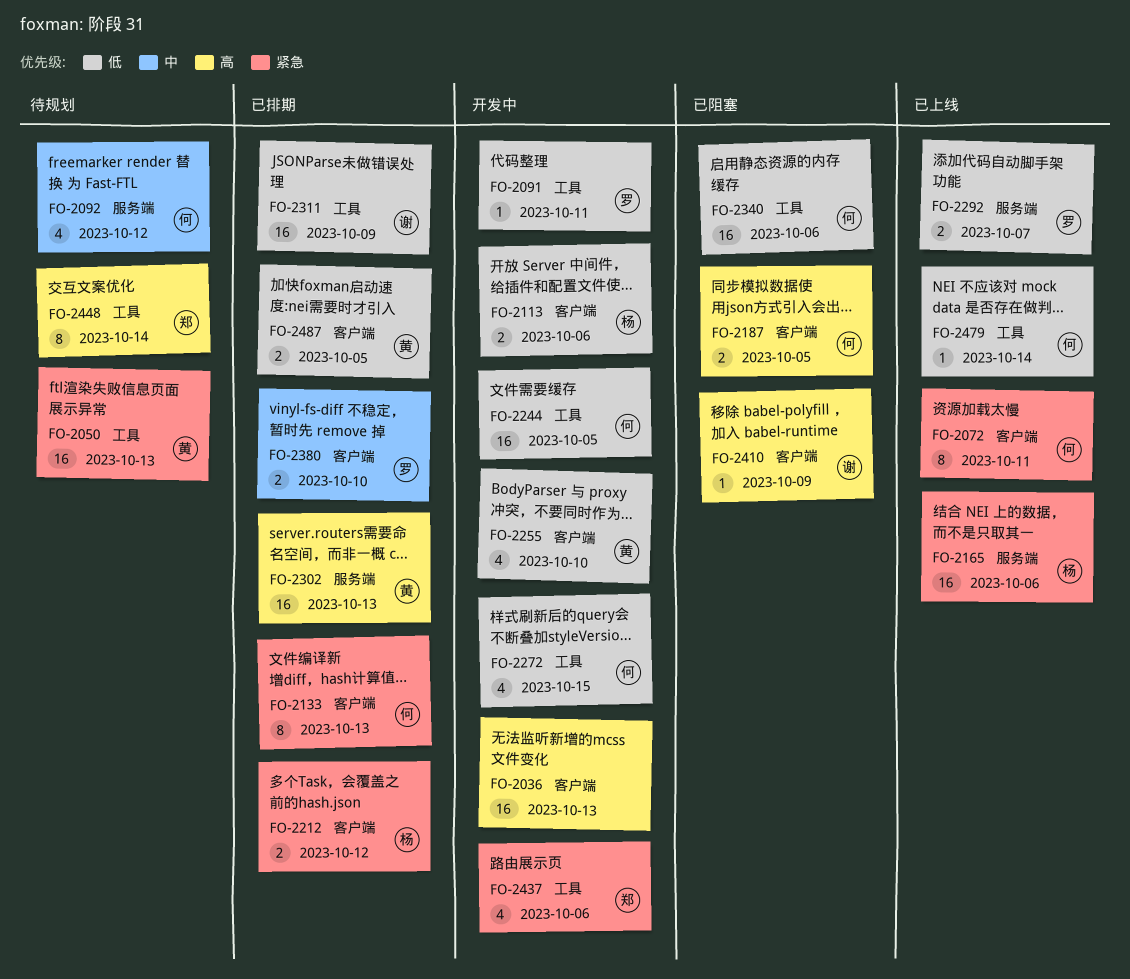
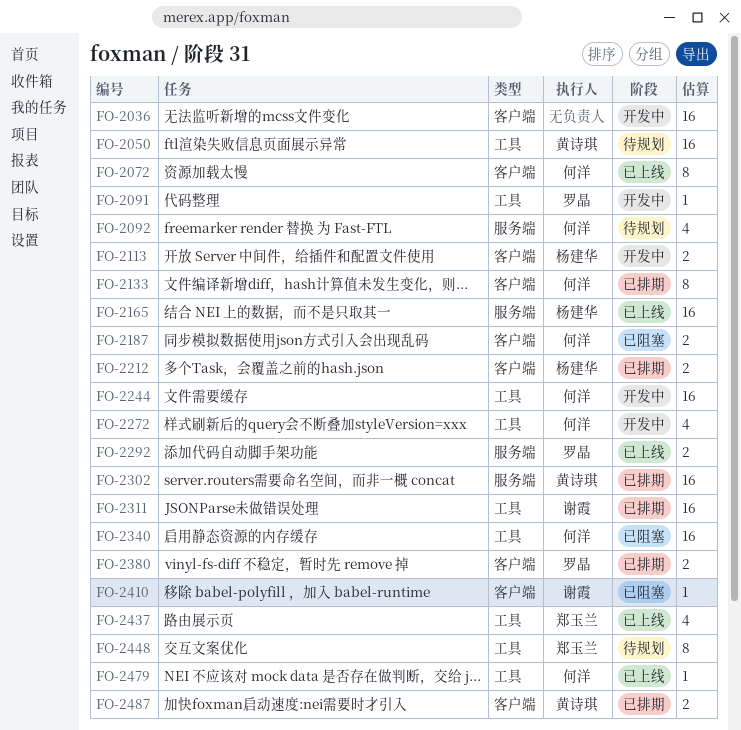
FO-2255: present -> none
FO-2437, status: 开发中 -> 已上线

